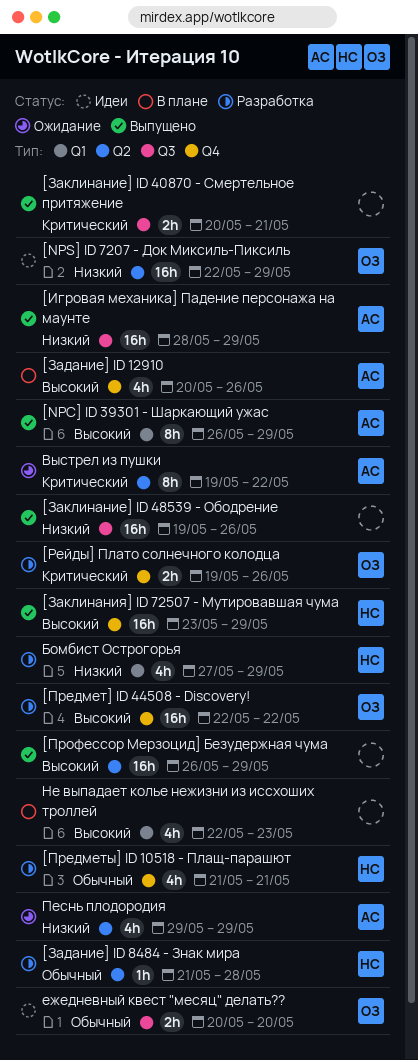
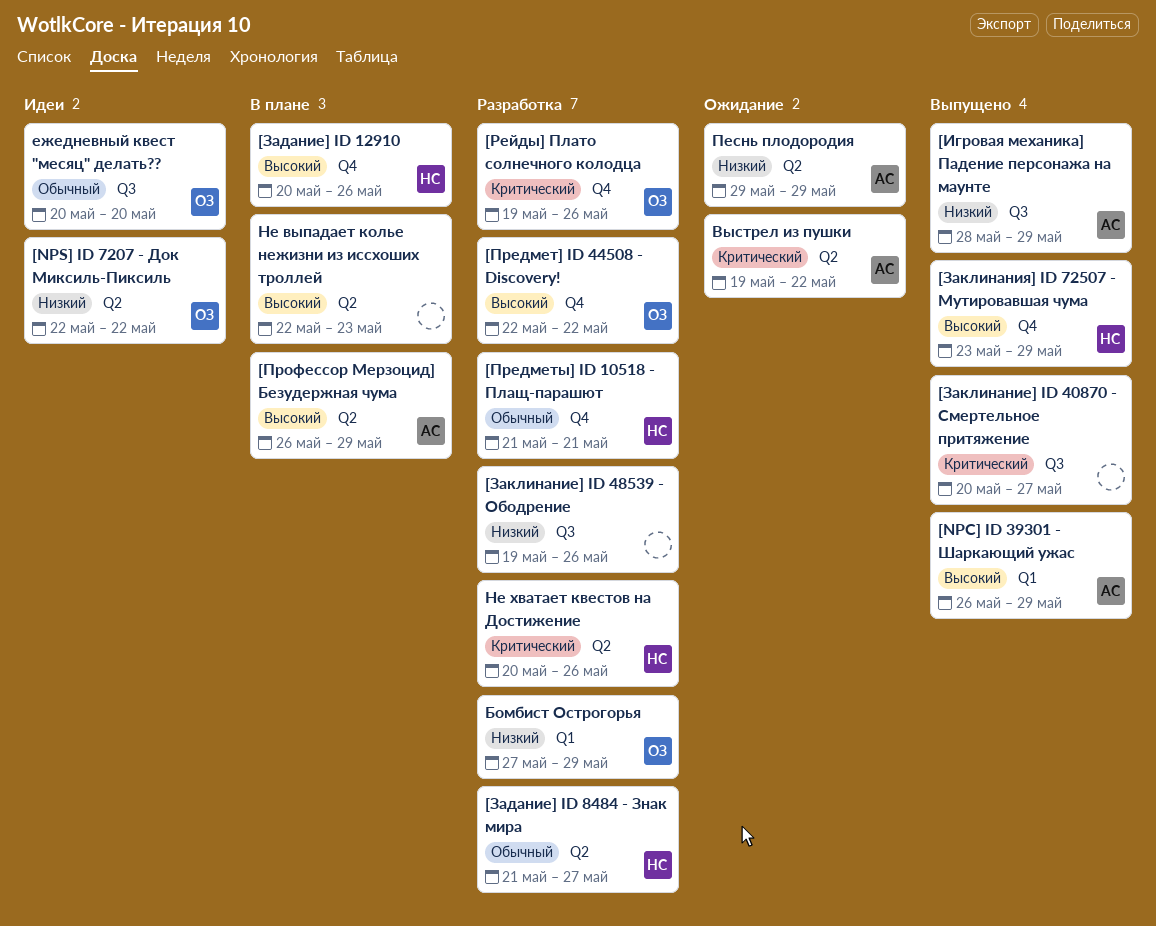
[NPS] ID 7207 - Док Миксиль-Пиксиль, due: May 29 -> May 22
[Задание] ID 12910, owner: АС -> НС
[Задание] ID 8484 - Знак мира, due: May 28 -> May 27
[Заклинание] ID 40870 - Смертельное притяжение, due: May 21 -> May 27
[Заклинание] ID 48539 - Ободрение, status: Выпущено -> Разработка
[Профессор Мерзоцид] Безудержная чума, status: Выпущено -> В плане
[Профессор Мерзоцид] Безудержная чума, owner: none -> АС
Бомбист Острогорья, owner: НС -> ОЗ
Не выпадает колье нежизни из иссхоших троллей, label: Q1 -> Q2
Не хватает квестов на Достижение: none -> present

